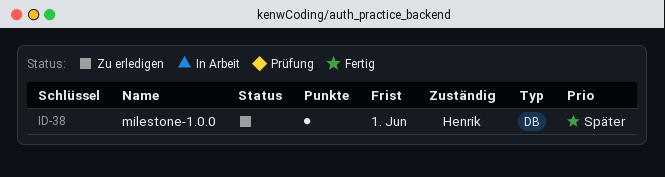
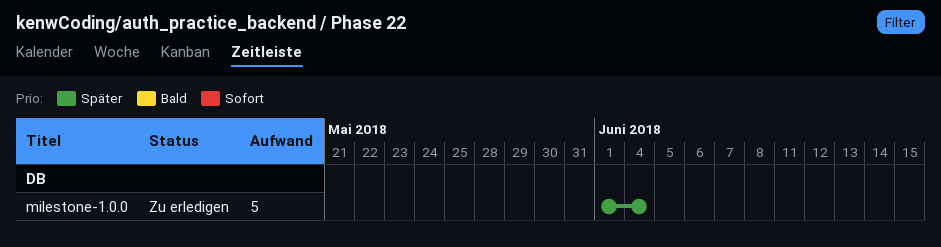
milestone-1.0.0, estimate: 1 -> 5
milestone-1.0.0, due: Jun 1 -> Jun 4

